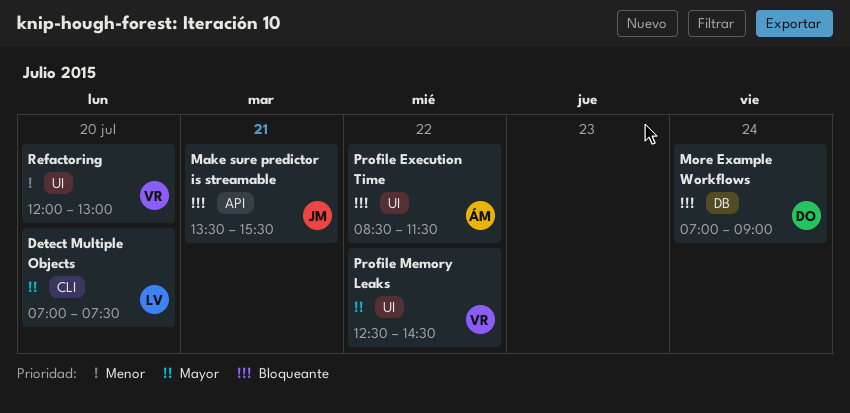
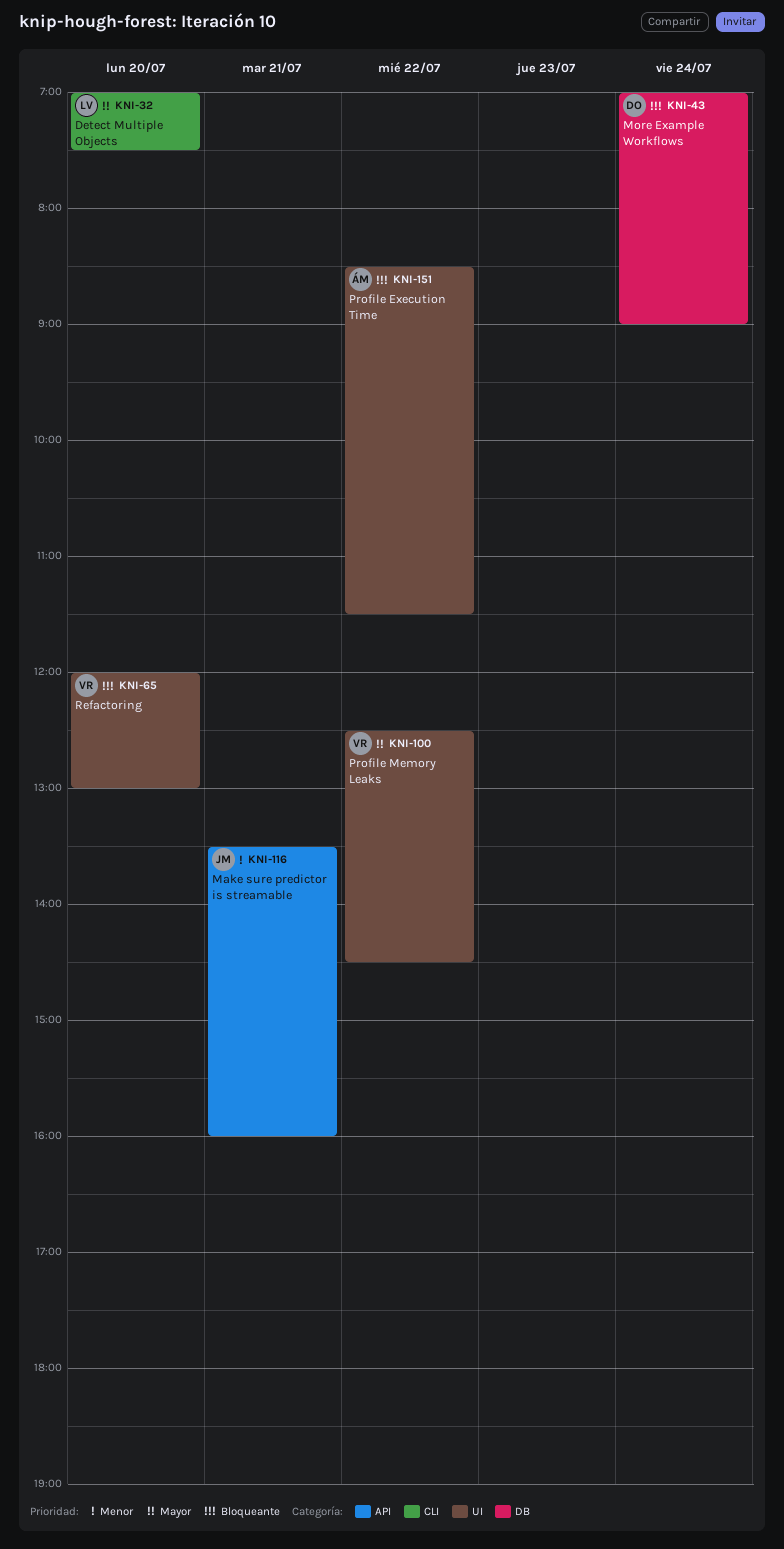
Make sure predictor is streamable, priority: Bloqueante -> Menor
Make sure predictor is streamable, ends: 15:30 -> 16:00
Refactoring, priority: Menor -> Bloqueante

